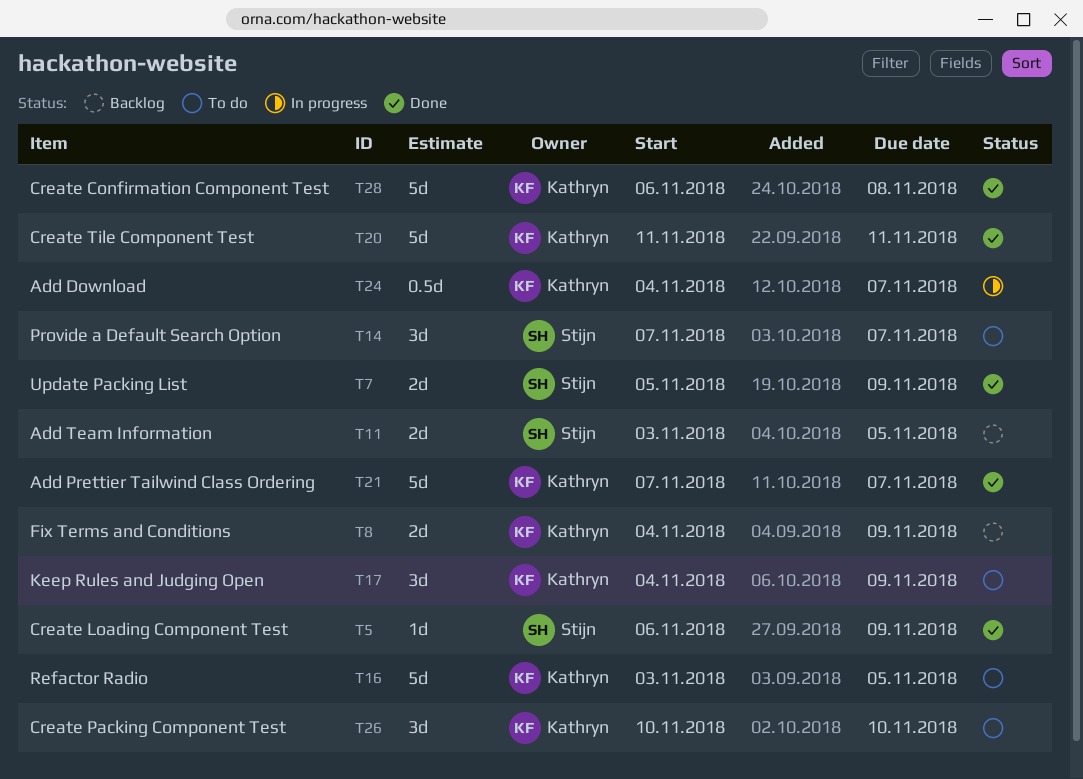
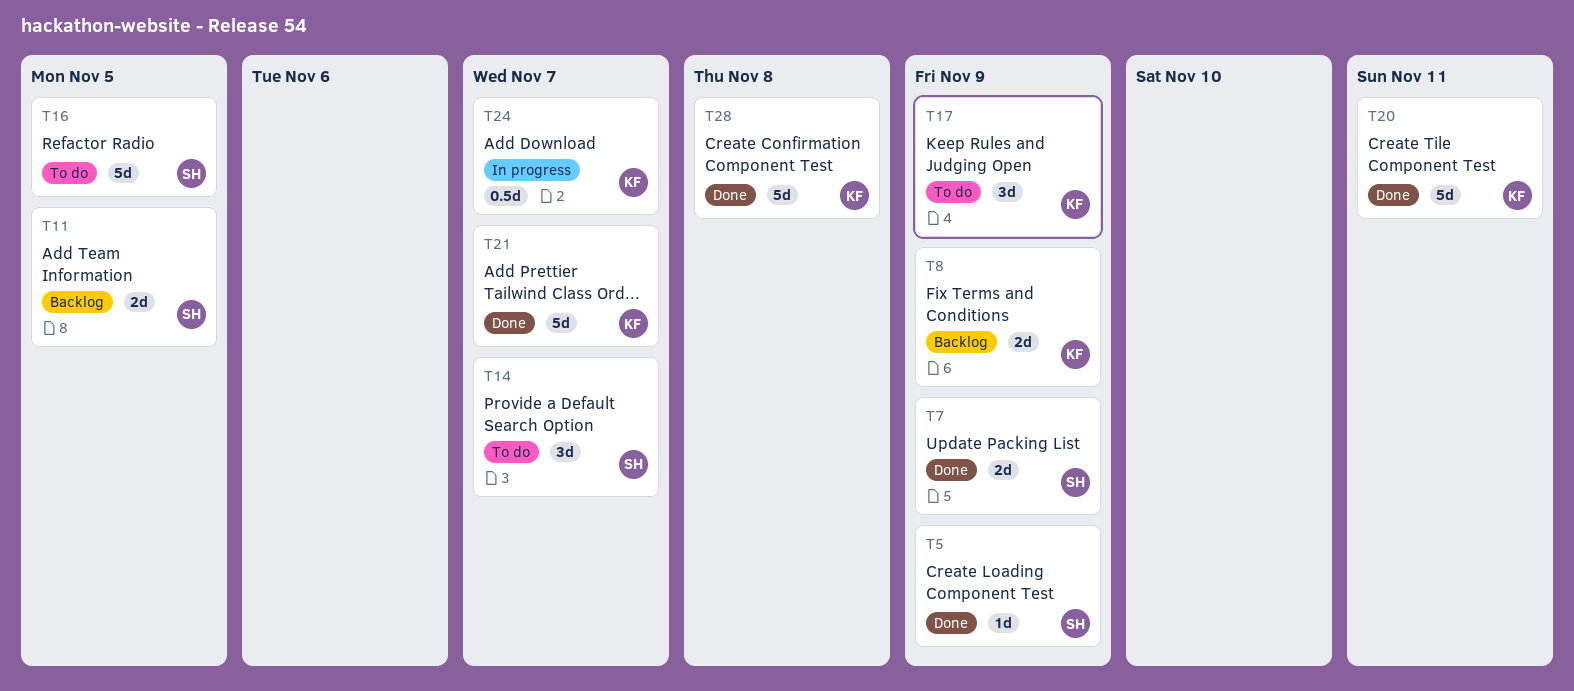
T16, owner: Kathryn -> Stijn
T26: present -> none

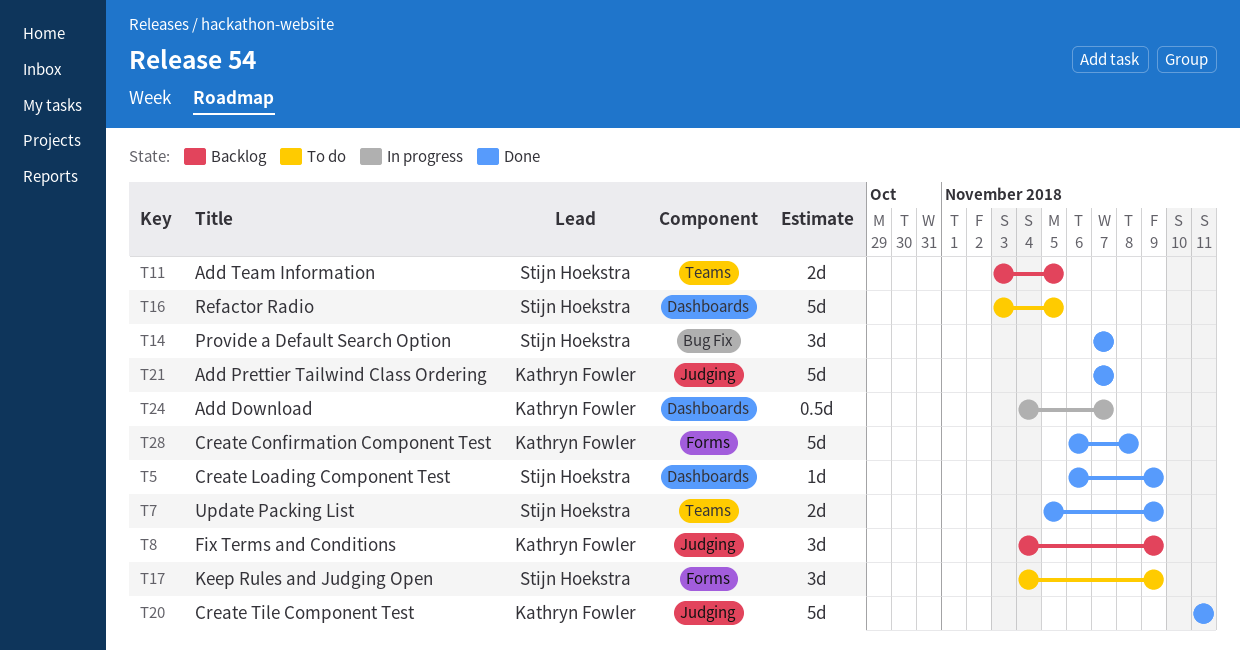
T8, estimate: 2d -> 3d
T14, status: To do -> Done
T17, owner: Kathryn Fowler -> Stijn Hoekstra

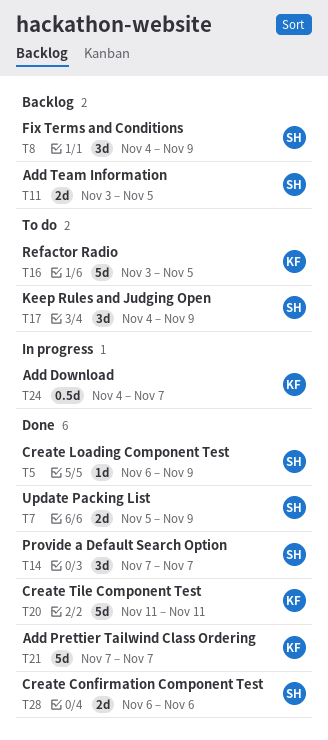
T8, owner: Kathryn Fowler -> Stijn Hoekstra
T16, owner: Stijn Hoekstra -> Kathryn Fowler
T28, owner: Kathryn Fowler -> Stijn Hoekstra
T28, estimate: 5d -> 2d
T28, due: Nov 8 -> Nov 6

